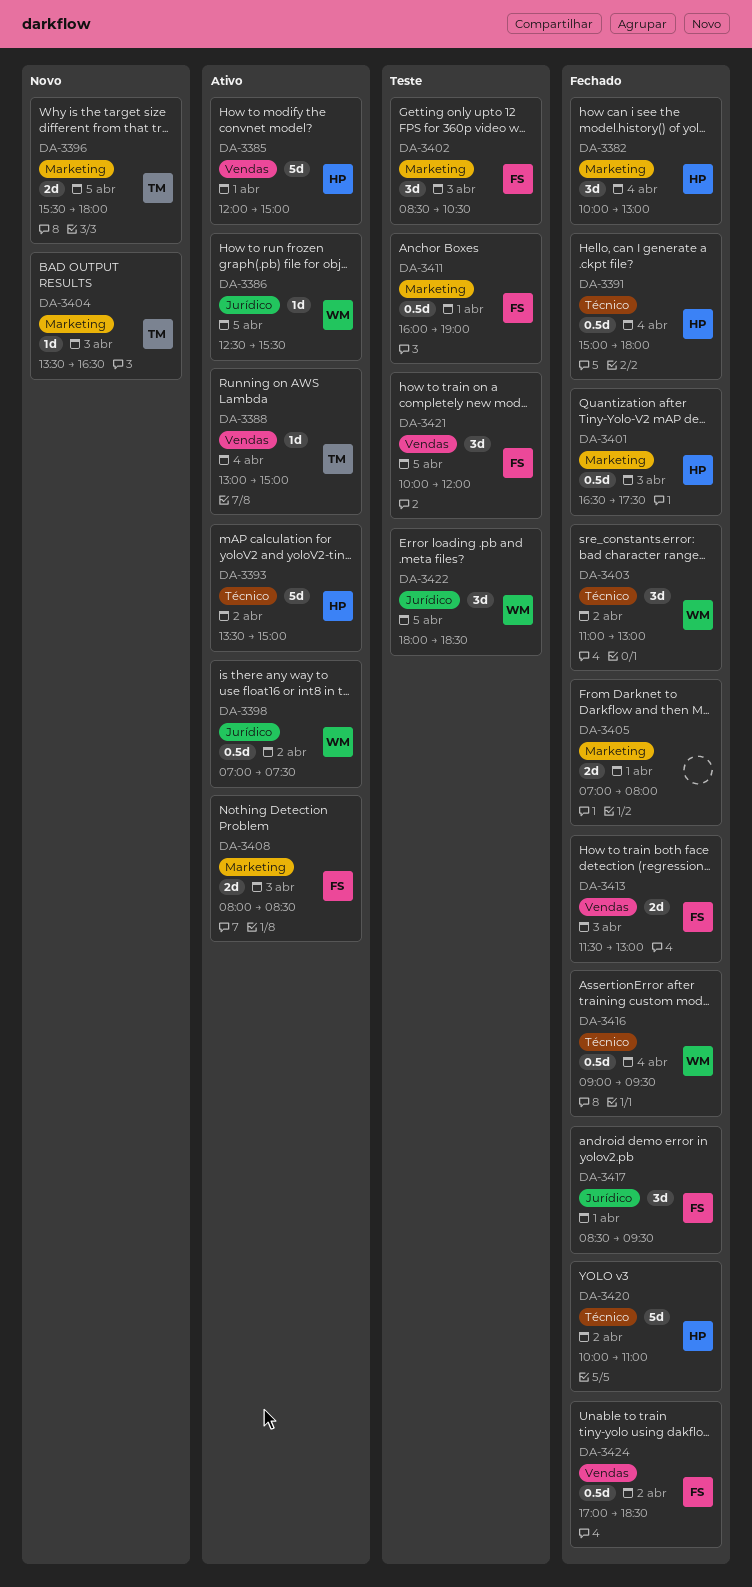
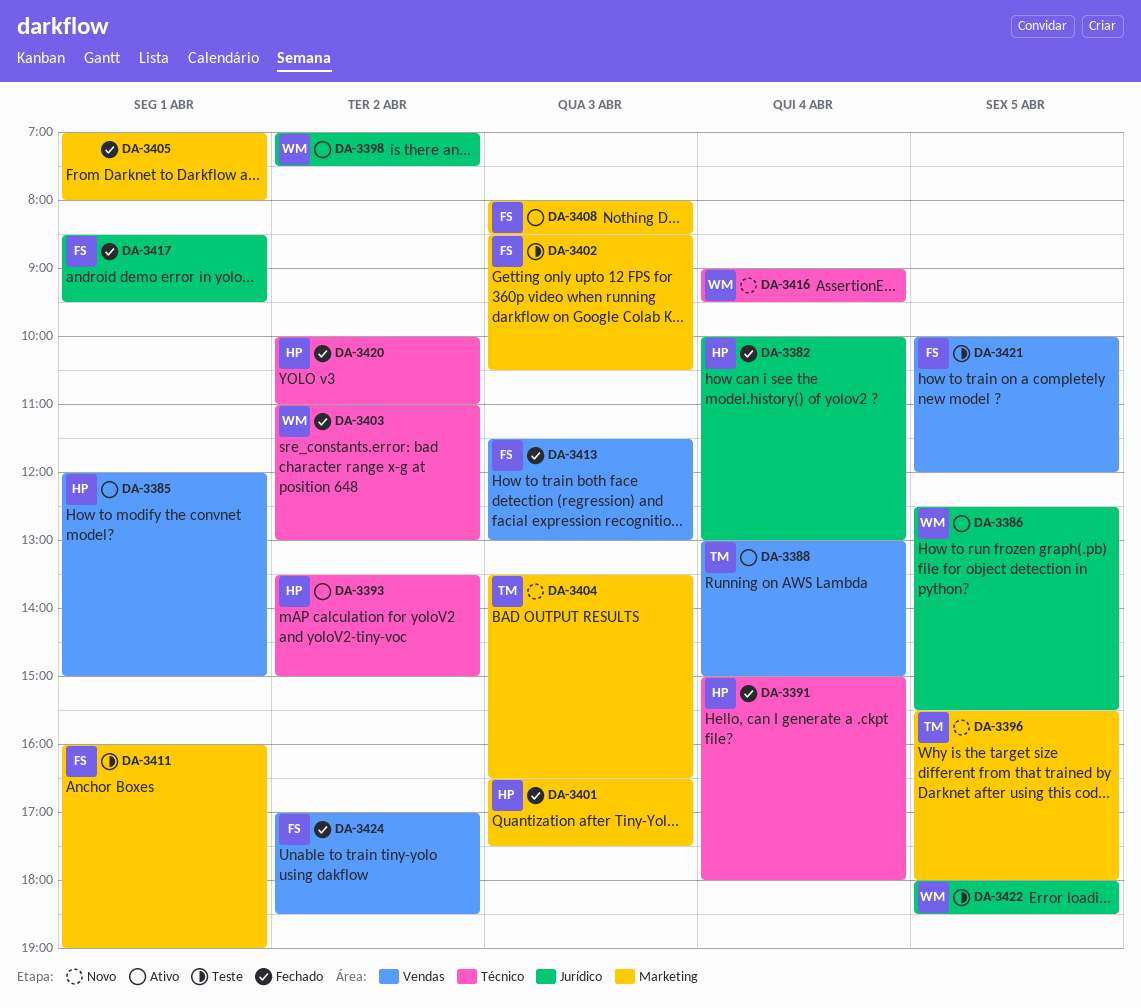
DA-3382, label: Marketing -> Jurídico
DA-3416, status: Fechado -> Novo

